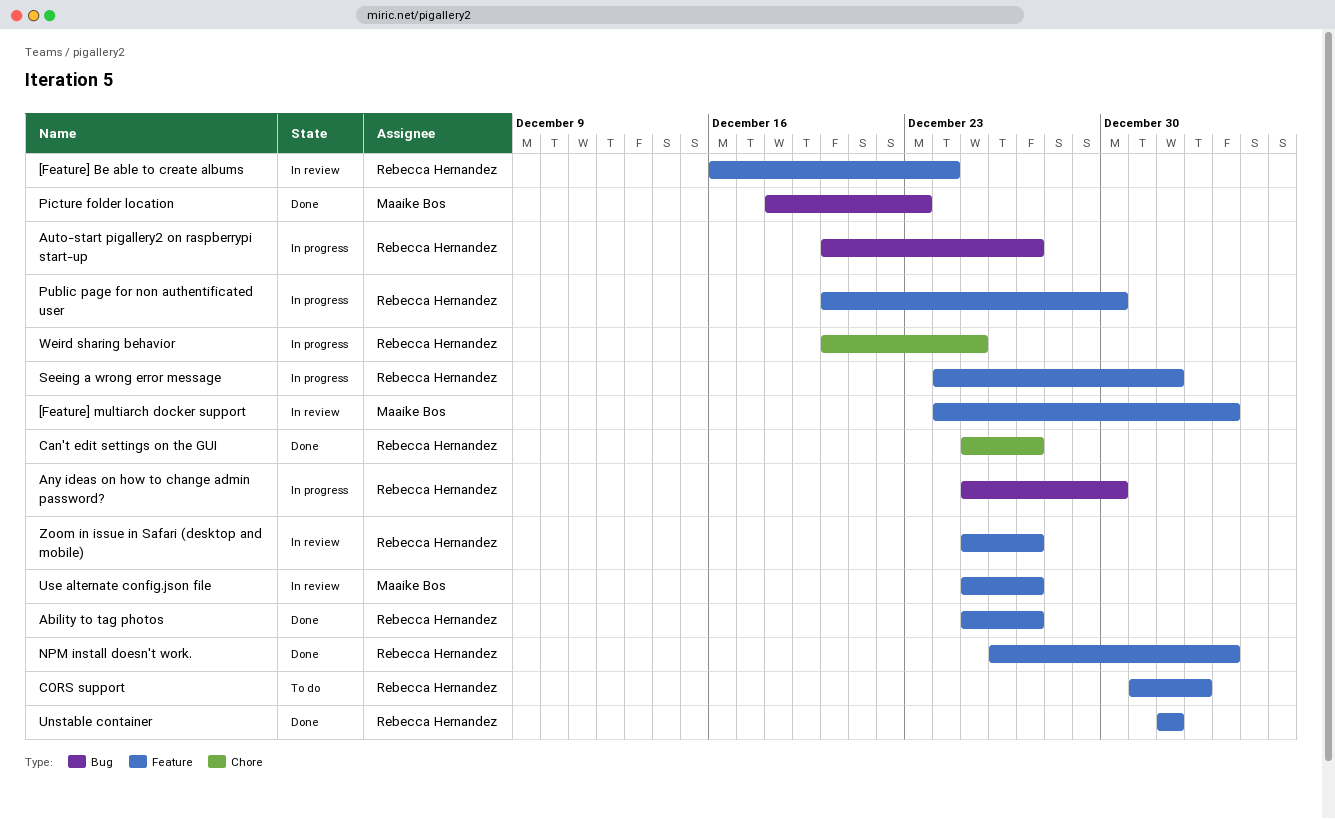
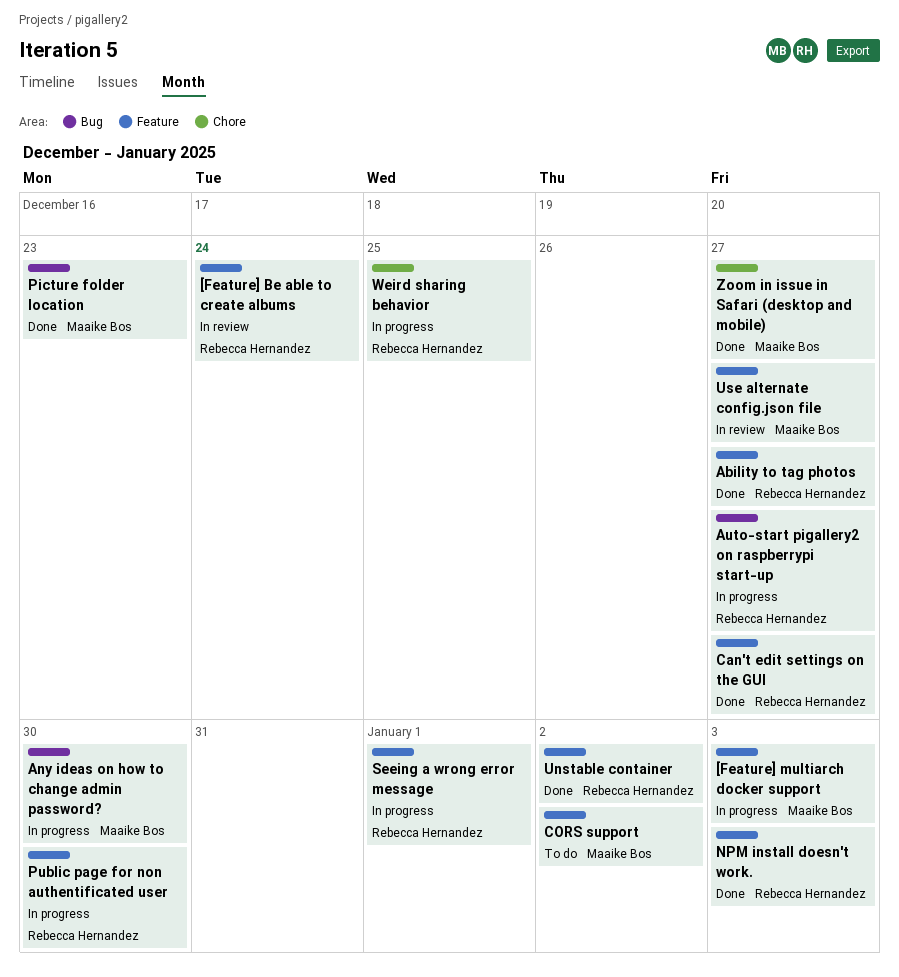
[Feature] multiarch docker support, status: In review -> In progress
Any ideas on how to change admin password?, owner: Rebecca Hernandez -> Maaike Bos
Can't edit settings on the GUI, label: Chore -> Feature
CORS support, owner: Rebecca Hernandez -> Maaike Bos
Unstable container, due: Jan 1 -> Jan 2
Zoom in issue in Safari (desktop and mobile), status: In review -> Done
Zoom in issue in Safari (desktop and mobile), owner: Rebecca Hernandez -> Maaike Bos
Zoom in issue in Safari (desktop and mobile), label: Feature -> Chore

